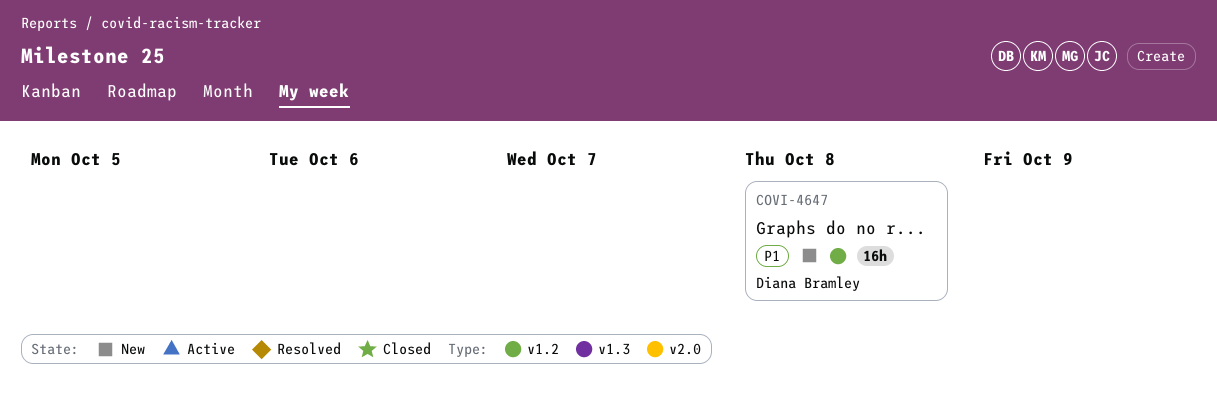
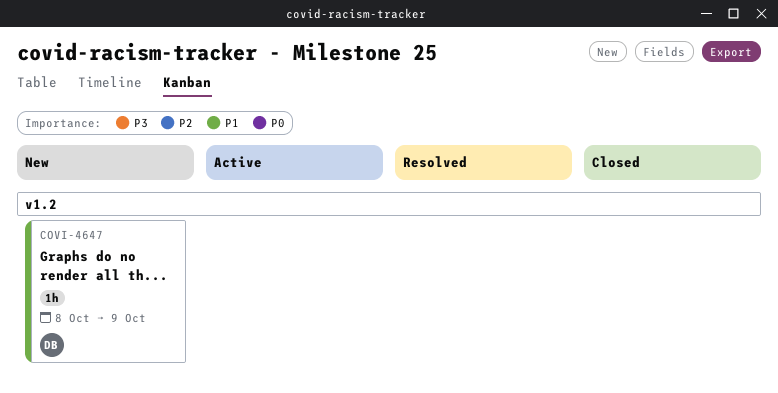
COVI-4647, estimate: 16h -> 1h
COVI-4647, due: Oct 8 -> Oct 9

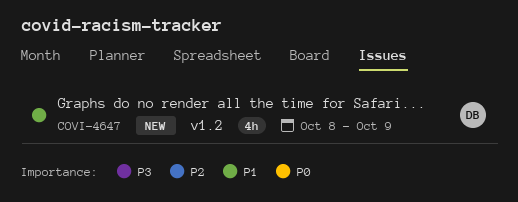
COVI-4647, estimate: 1h -> 4h

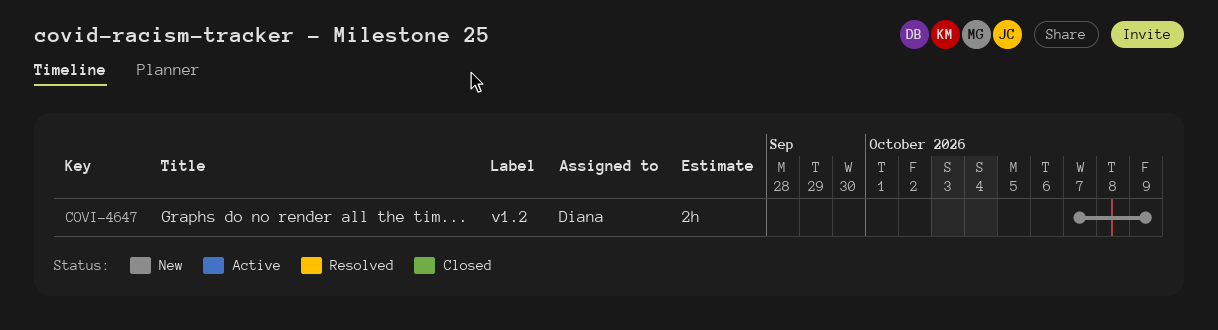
COVI-4647, estimate: 4h -> 2h
COVI-4647, start: Oct 8 -> Oct 7

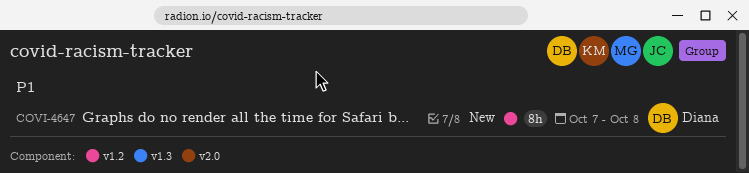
COVI-4647, estimate: 2h -> 8h
COVI-4647, due: Oct 9 -> Oct 8

